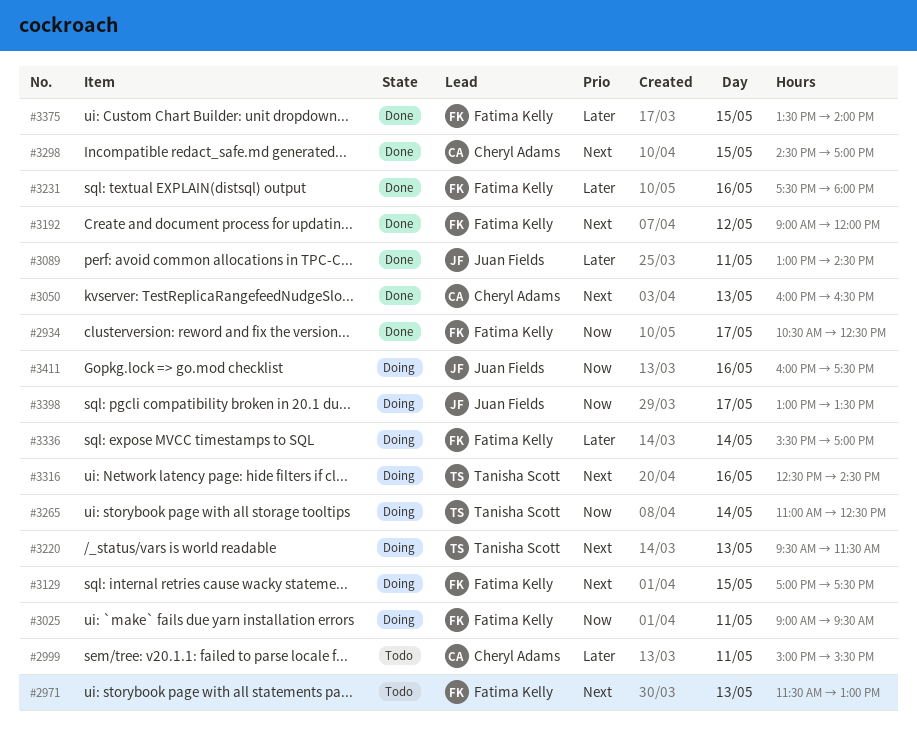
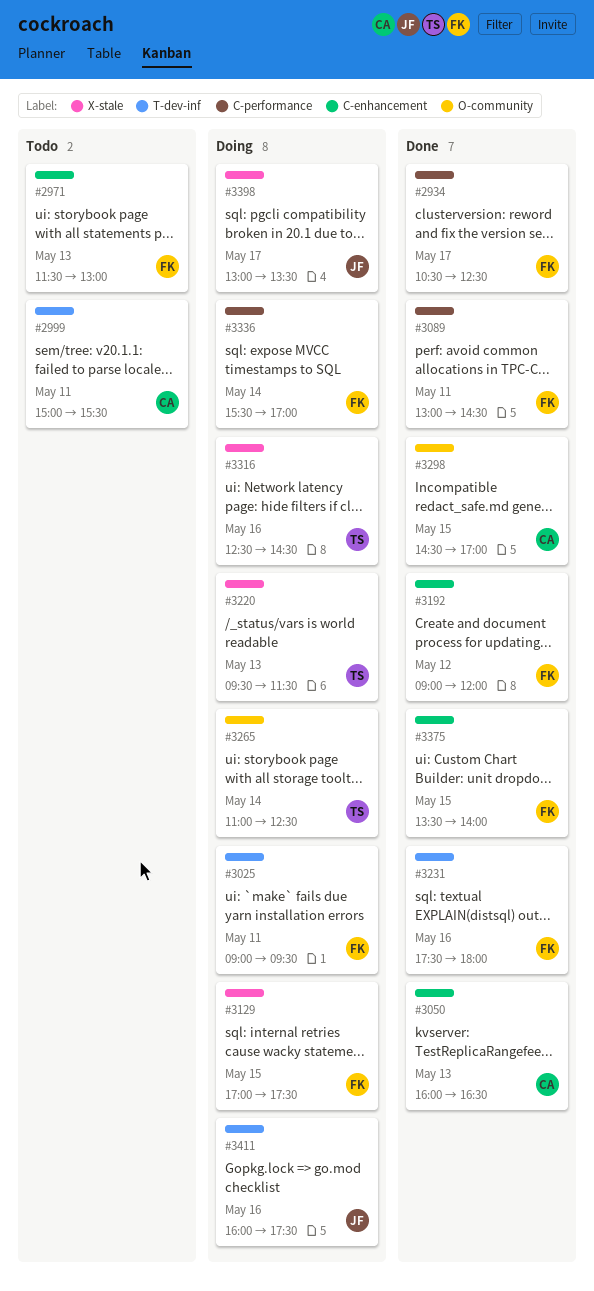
#3089, owner: Juan Fields -> Fatima Kelly

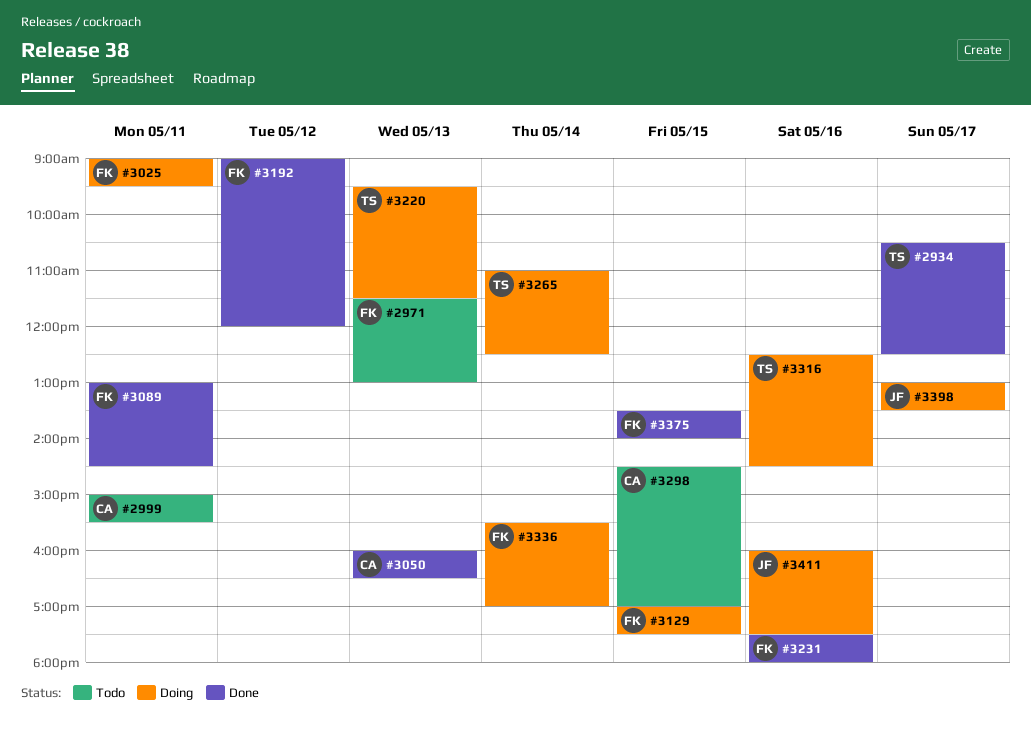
#2934, owner: FK -> TS
#3298, status: Done -> Todo

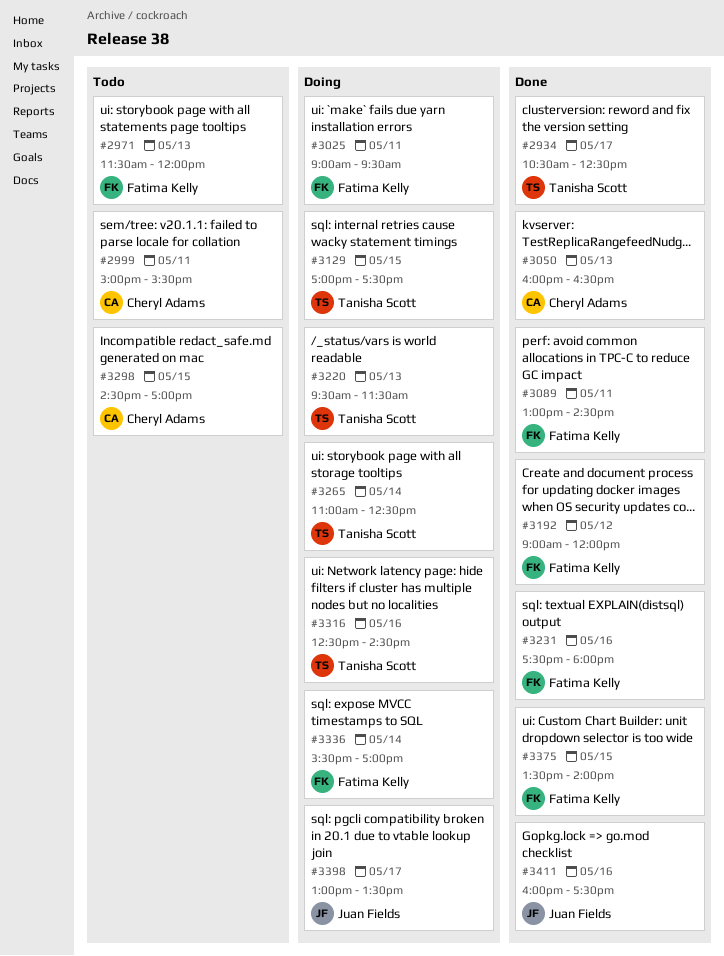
#2971, ends: 13:00 -> 12:00
#3129, owner: Fatima Kelly -> Tanisha Scott
#3411, status: Doing -> Done

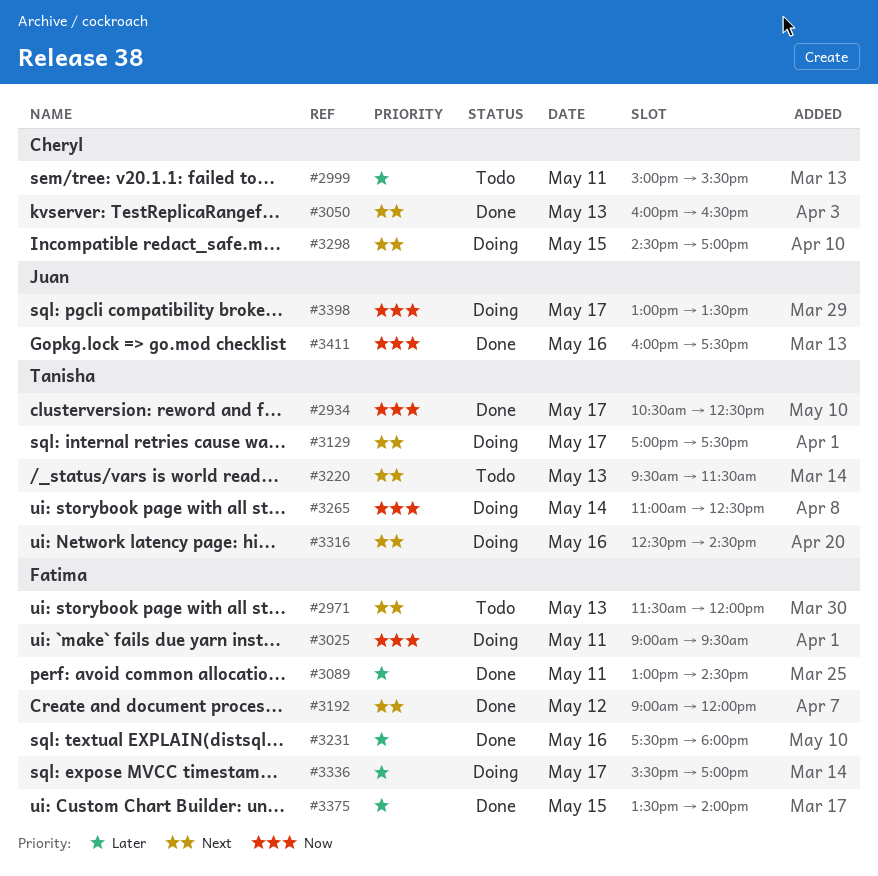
#3129, day: May 15 -> May 17
#3220, status: Doing -> Todo
#3298, status: Todo -> Doing
#3336, day: May 14 -> May 17

